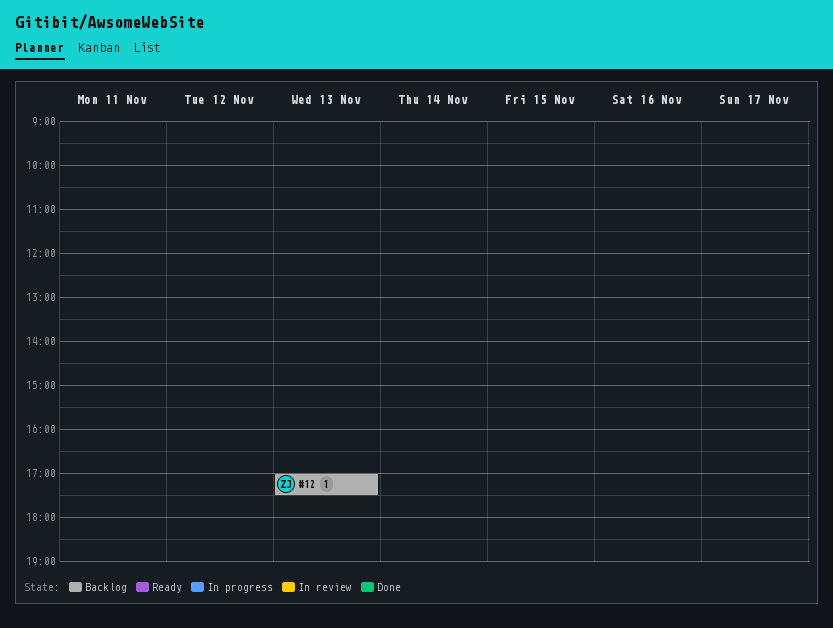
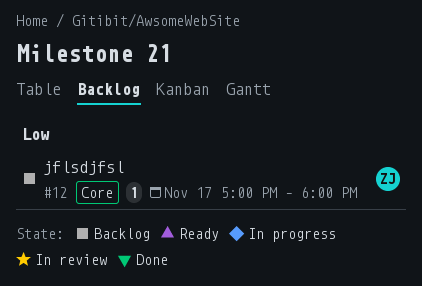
#12, day: Nov 13 -> Nov 17
#12, ends: 17:30 -> 18:00

